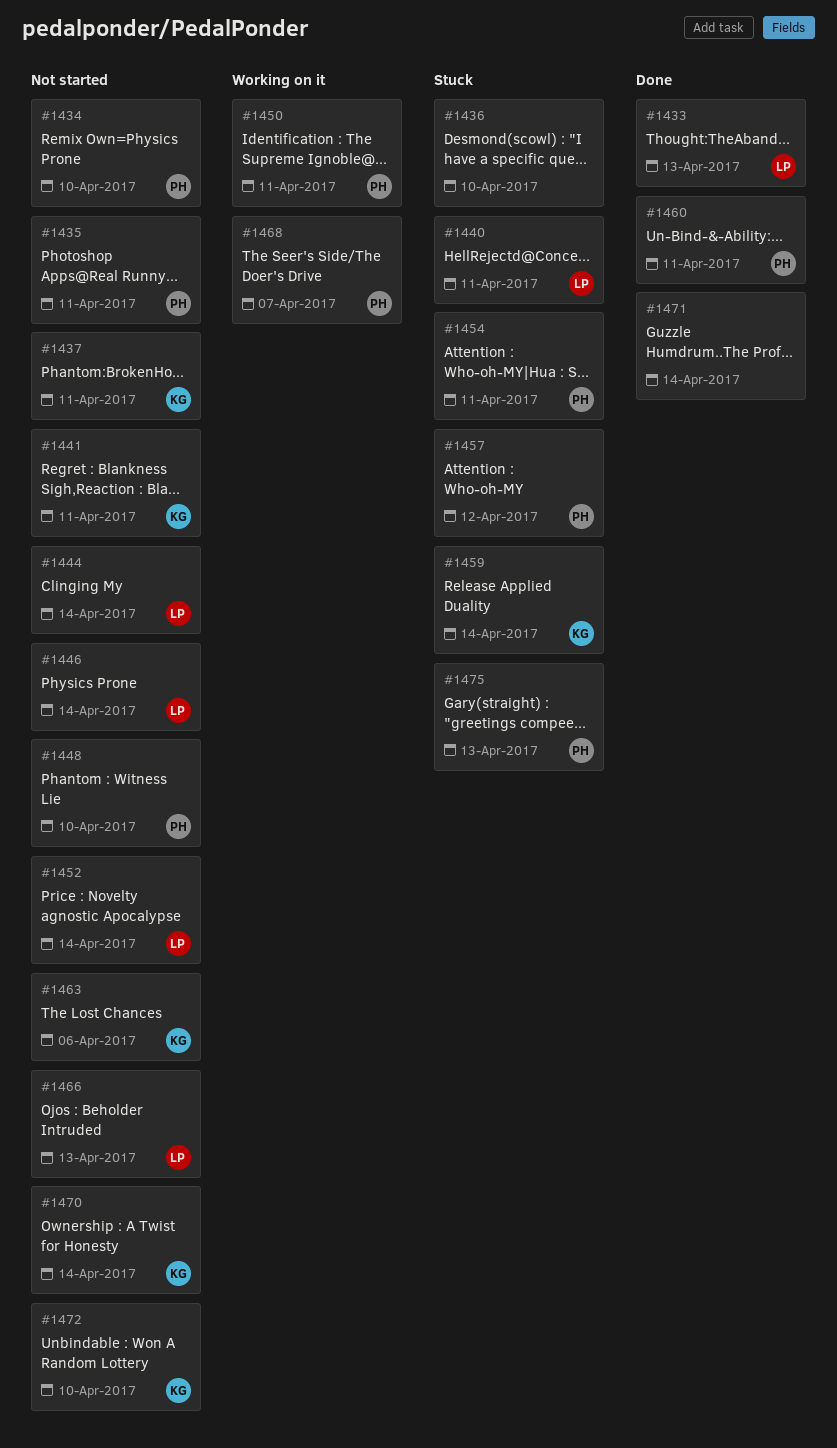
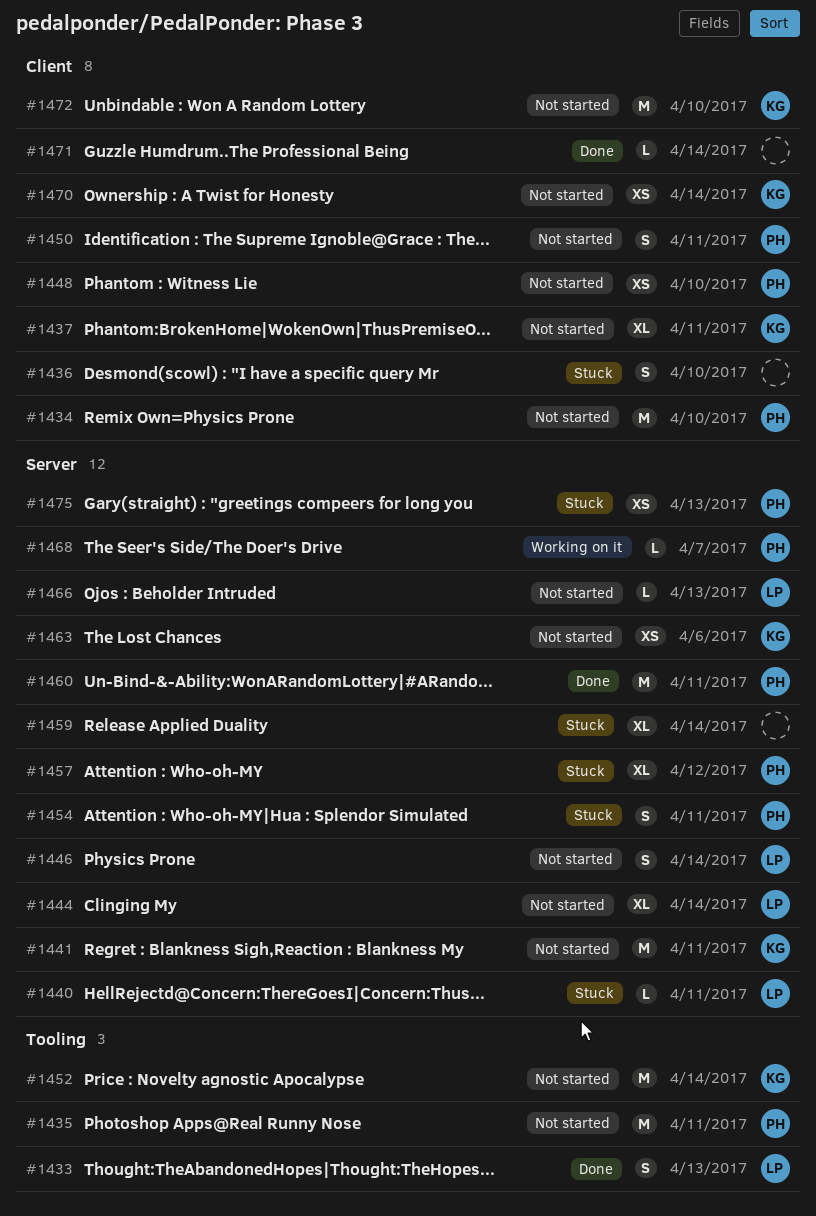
#1450, status: Working on it -> Not started
#1452, owner: LP -> KG
#1459, owner: KG -> none

